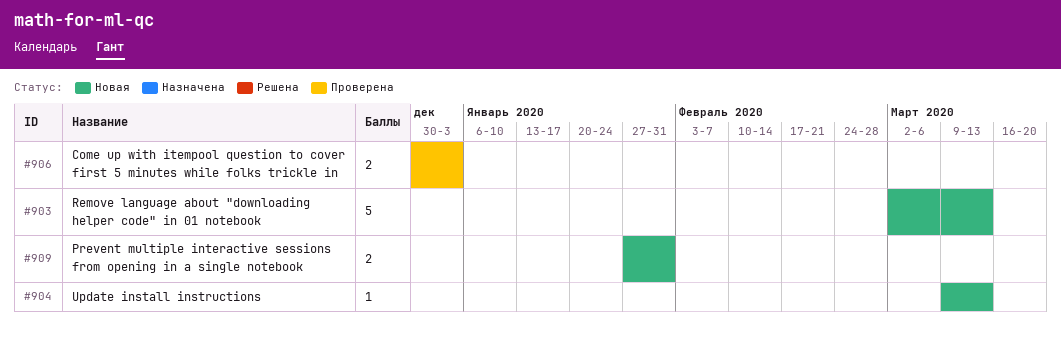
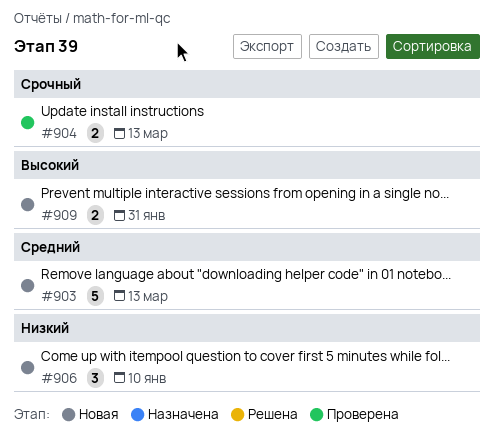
#904, status: Новая -> Проверена
#904, estimate: 1 -> 2
#906, status: Проверена -> Новая
#906, estimate: 2 -> 3
#906, due: Jan 3 -> Jan 10

